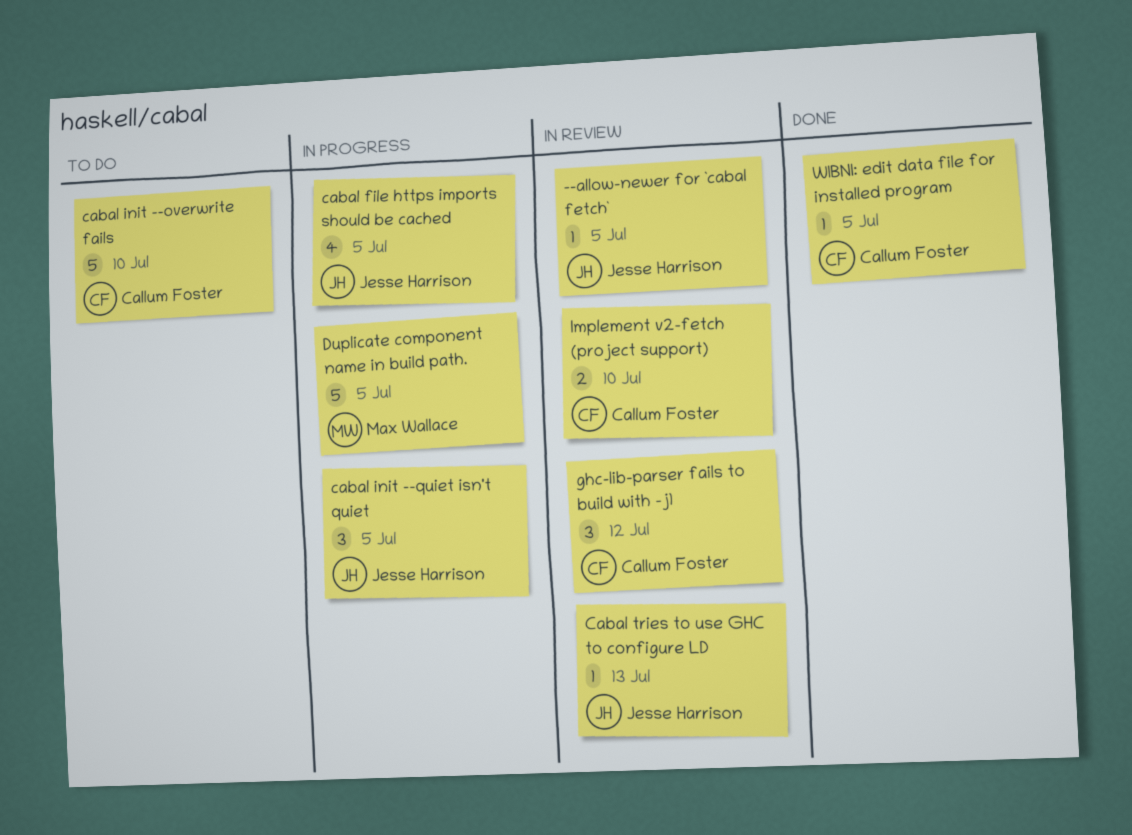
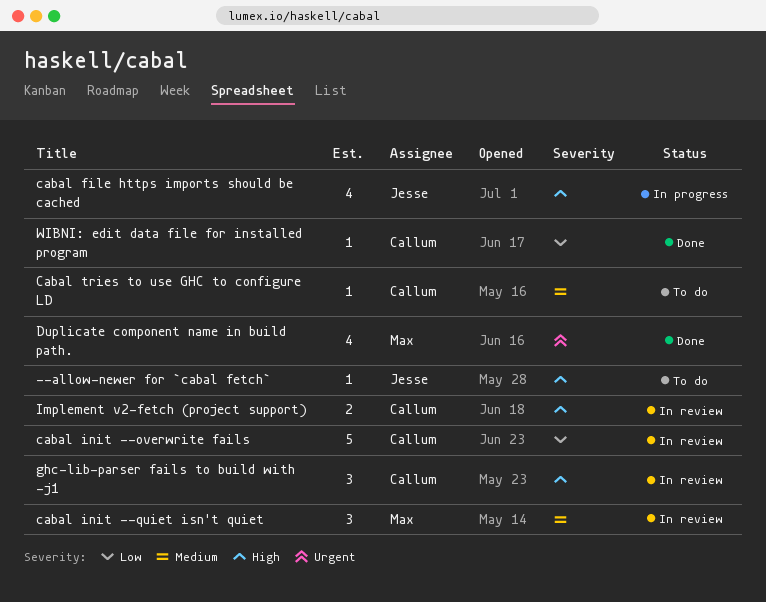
--allow-newer for `cabal fetch`, status: In review -> To do
cabal init --overwrite fails, status: To do -> In review
cabal init --quiet isn't quiet, status: In progress -> In review
cabal init --quiet isn't quiet, owner: Jesse Harrison -> Max Wallace
Cabal tries to use GHC to configure LD, status: In review -> To do
Cabal tries to use GHC to configure LD, owner: Jesse Harrison -> Callum Foster
Duplicate component name in build path., status: In progress -> Done
Duplicate component name in build path., estimate: 5 -> 4

